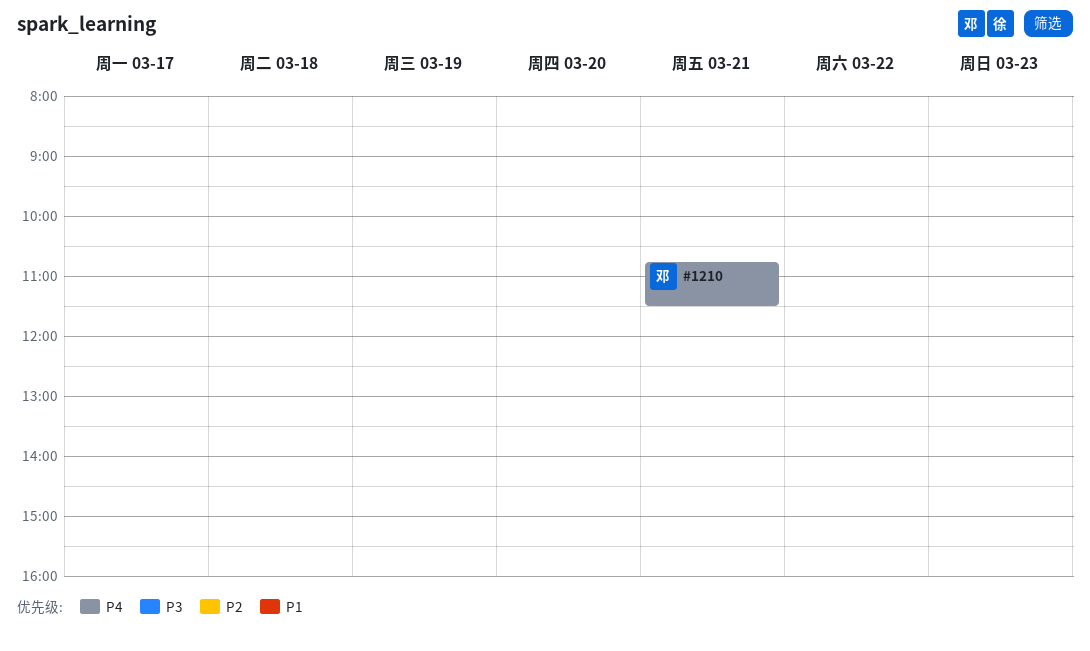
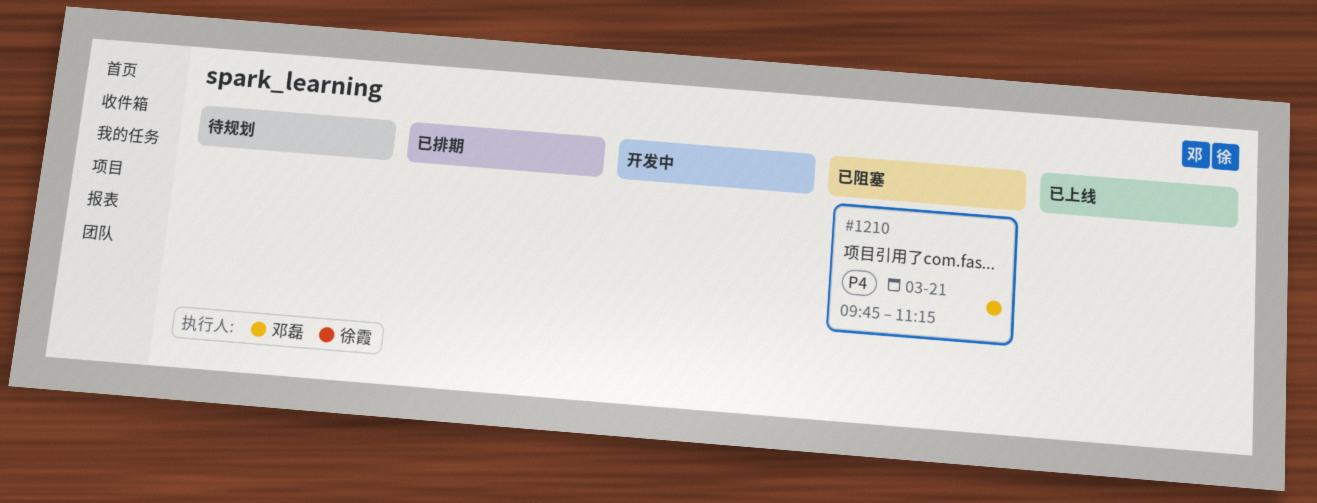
#1210, begins: 10:45 -> 09:45
#1210, ends: 11:30 -> 11:15

